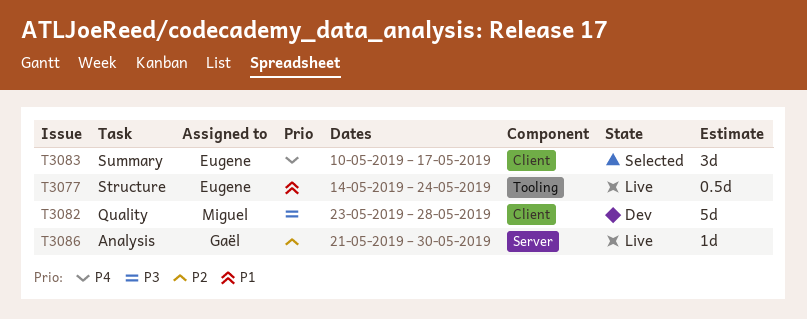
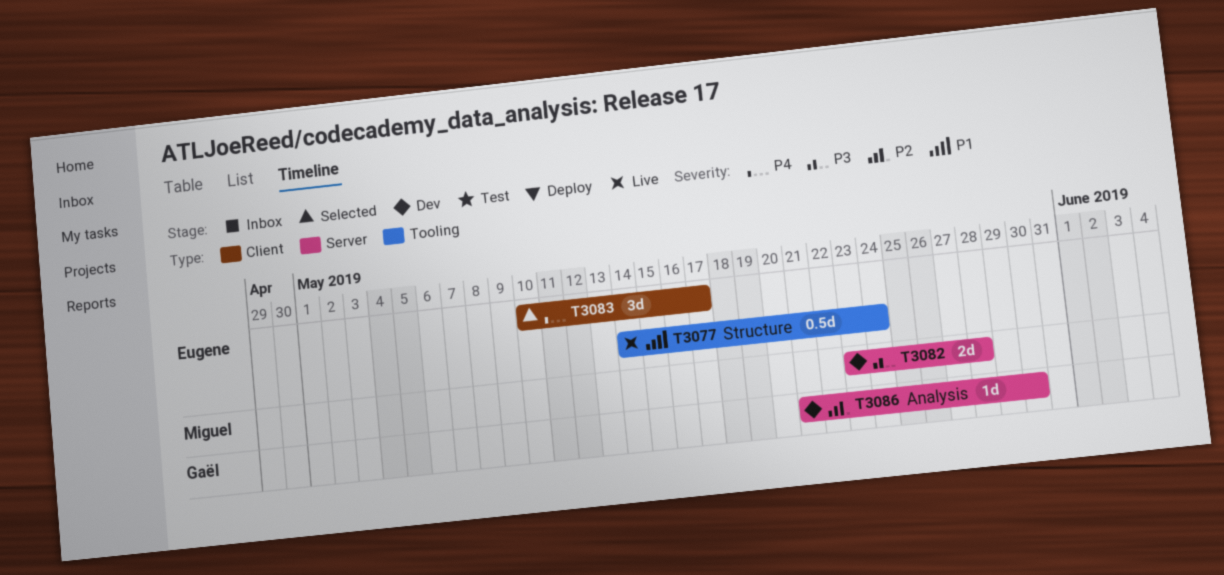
T3082, label: Client -> Server
T3082, estimate: 5d -> 2d
T3086, status: Live -> Dev

